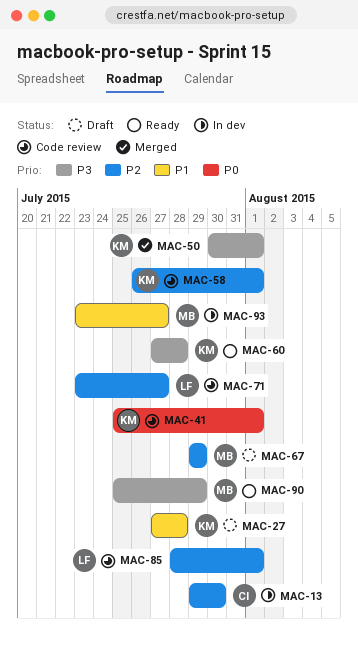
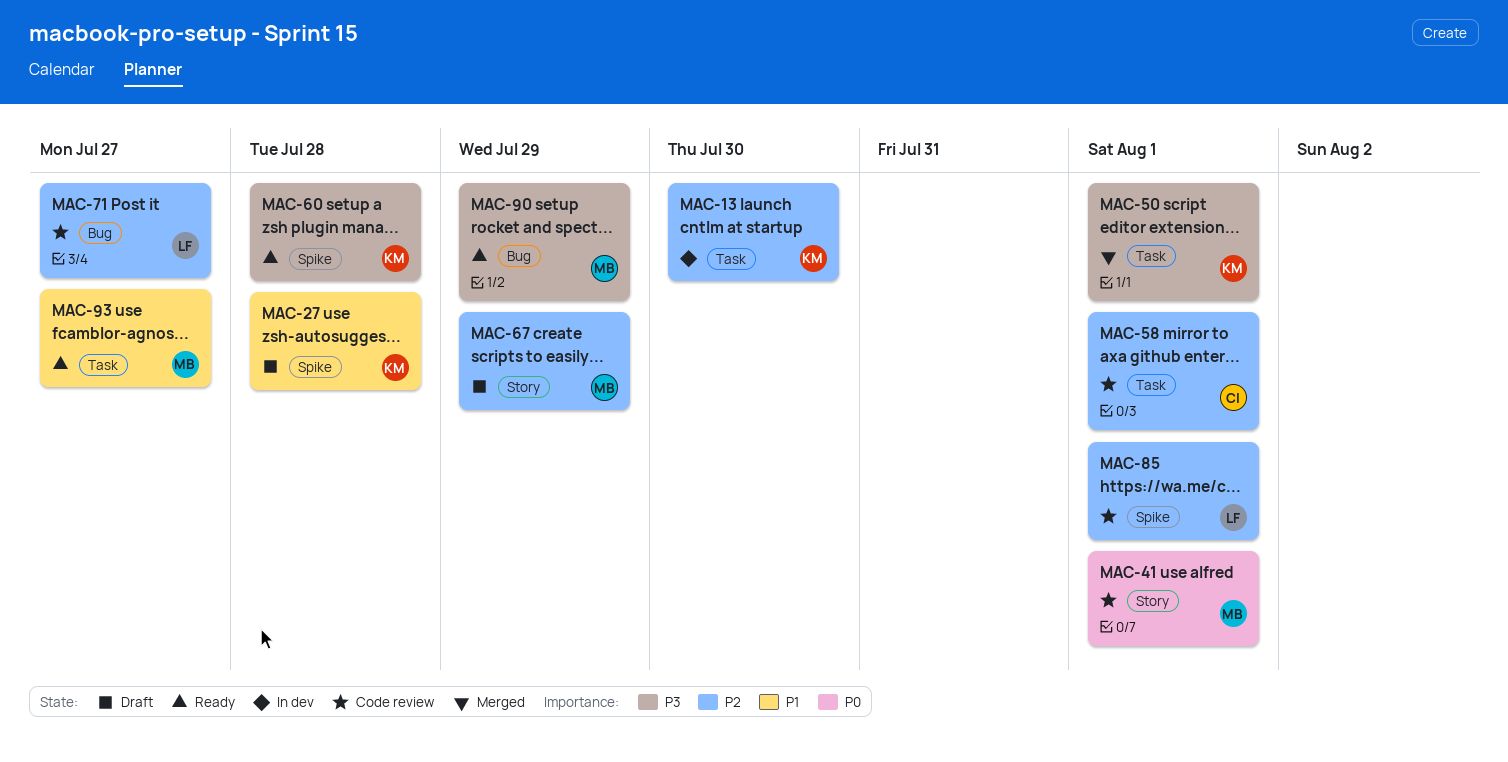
MAC-13, owner: CI -> KM
MAC-41, owner: KM -> MB
MAC-58, owner: KM -> CI
MAC-93, status: In dev -> Ready

